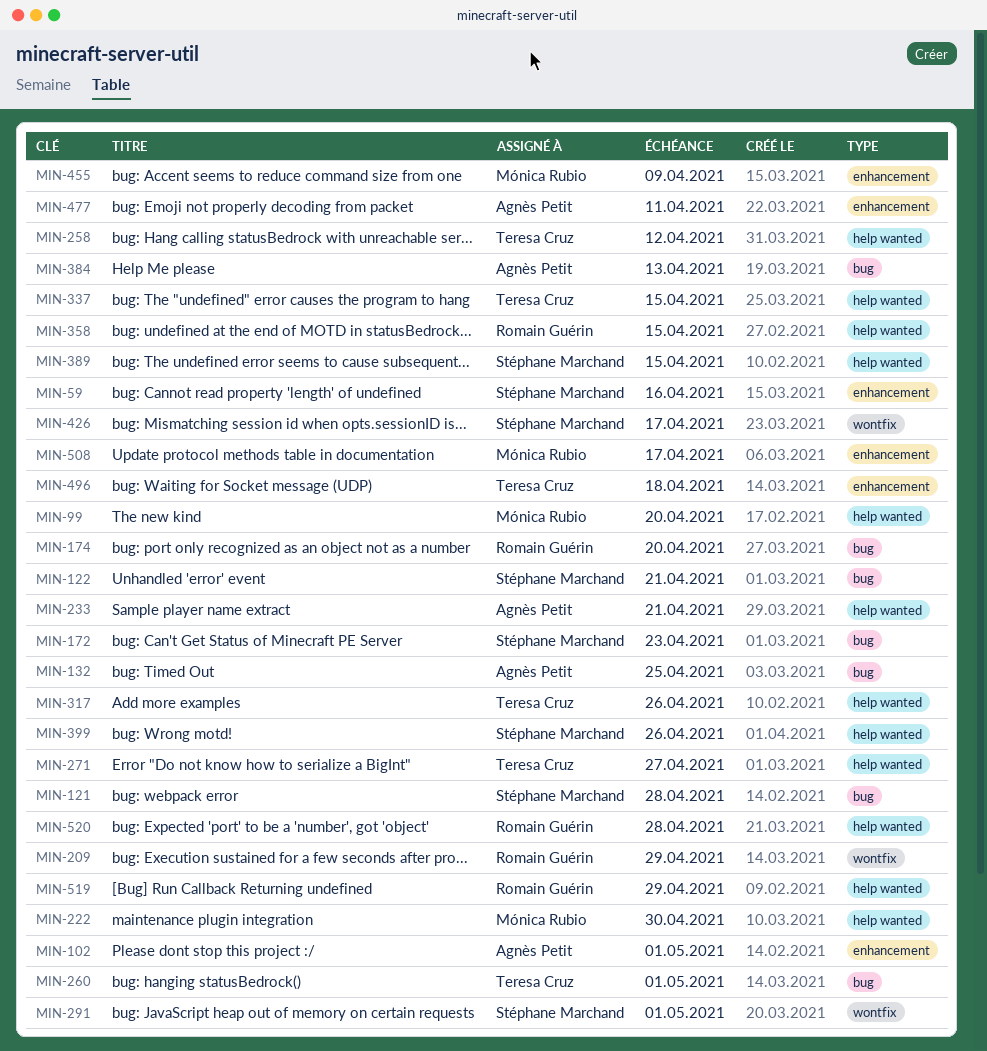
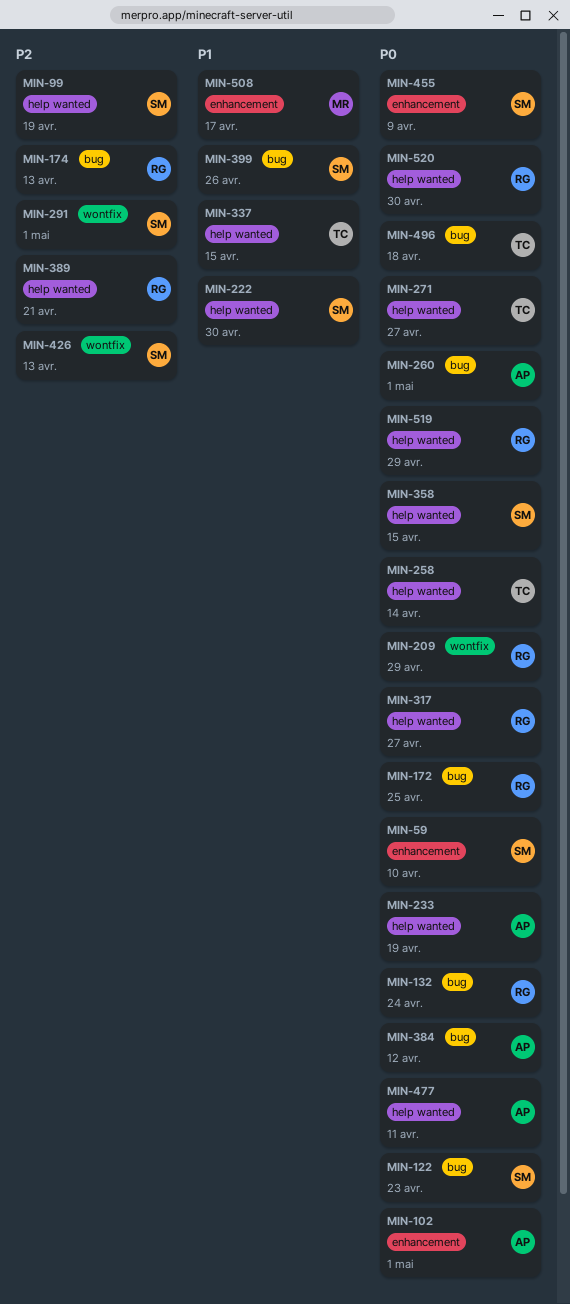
MIN-59, due: Apr 16 -> Apr 10
MIN-99, owner: Mónica Rubio -> Stéphane Marchand
MIN-99, due: Apr 20 -> Apr 19
MIN-121: present -> none
MIN-122, due: Apr 21 -> Apr 23
MIN-132, owner: Agnès Petit -> Romain Guérin
MIN-132, due: Apr 25 -> Apr 24
MIN-172, owner: Stéphane Marchand -> Romain Guérin
MIN-172, due: Apr 23 -> Apr 25
MIN-174, due: Apr 20 -> Apr 13
MIN-222, owner: Mónica Rubio -> Stéphane Marchand
MIN-233, due: Apr 21 -> Apr 19
MIN-258, due: Apr 12 -> Apr 14
MIN-260, owner: Teresa Cruz -> Agnès Petit
MIN-317, owner: Teresa Cruz -> Romain Guérin
MIN-317, due: Apr 26 -> Apr 27
MIN-358, owner: Romain Guérin -> Stéphane Marchand
MIN-384, due: Apr 13 -> Apr 12
MIN-389, owner: Stéphane Marchand -> Romain Guérin
MIN-389, due: Apr 15 -> Apr 21
MIN-399, label: help wanted -> bug
MIN-426, due: Apr 17 -> Apr 13
MIN-455, owner: Mónica Rubio -> Stéphane Marchand
MIN-477, label: enhancement -> help wanted
MIN-496, label: enhancement -> bug
MIN-520, due: Apr 28 -> Apr 30

